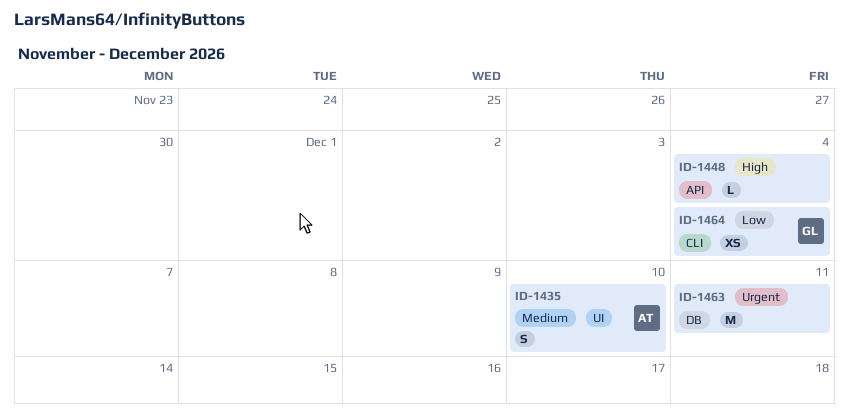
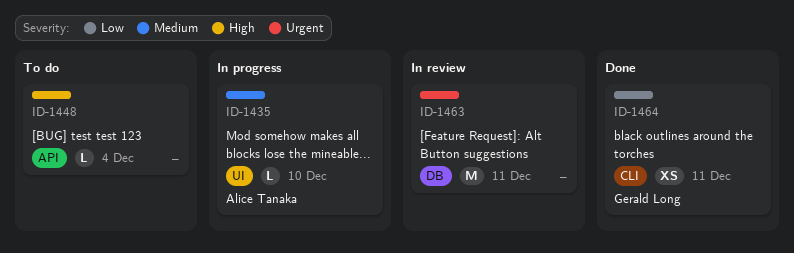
ID-1435, estimate: S -> L
ID-1464, due: Dec 4 -> Dec 11

